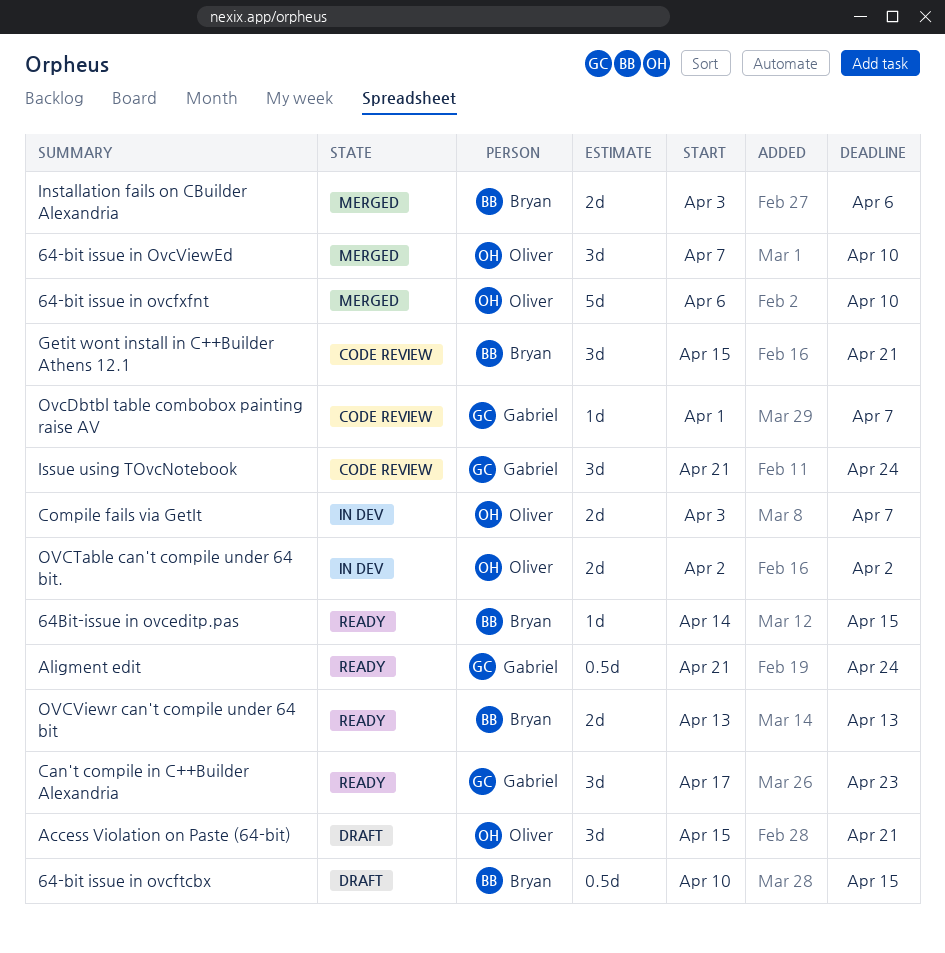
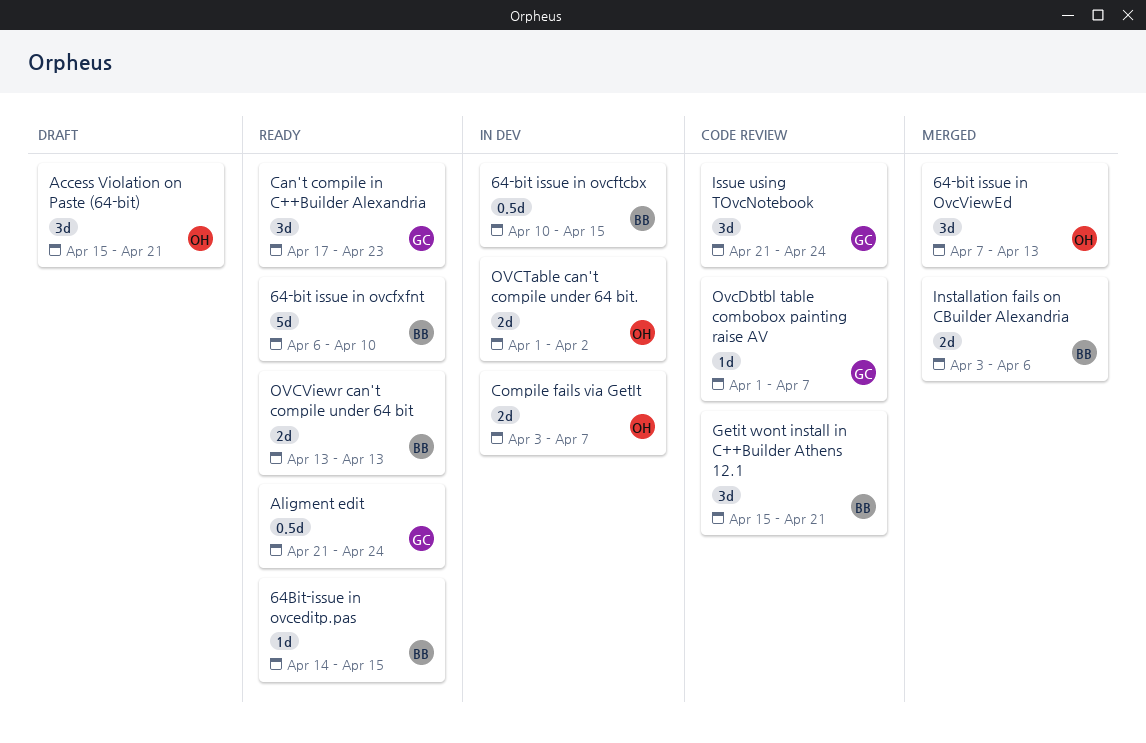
64-bit issue in ovcftcbx, status: Draft -> In dev
64-bit issue in ovcfxfnt, status: Merged -> Ready
64-bit issue in ovcfxfnt, owner: Oliver -> Bryan
64-bit issue in OvcViewEd, due: Apr 10 -> Apr 13
OVCTable can't compile under 64 bit., start: Apr 2 -> Apr 1

